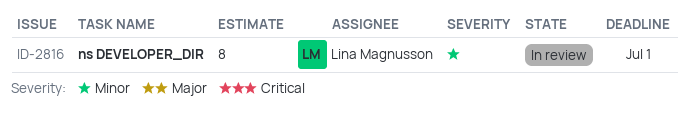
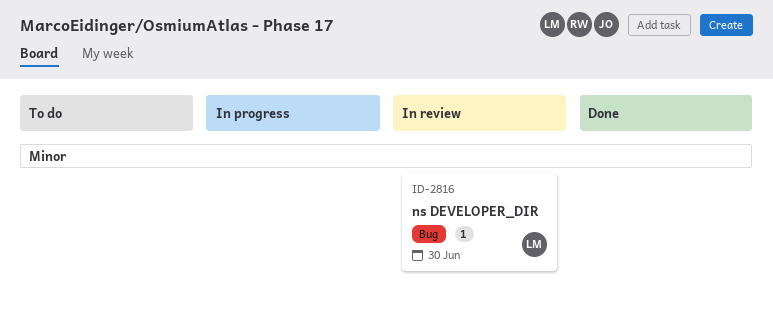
ID-2816, estimate: 8 -> 1
ID-2816, due: Jul 1 -> Jun 30

